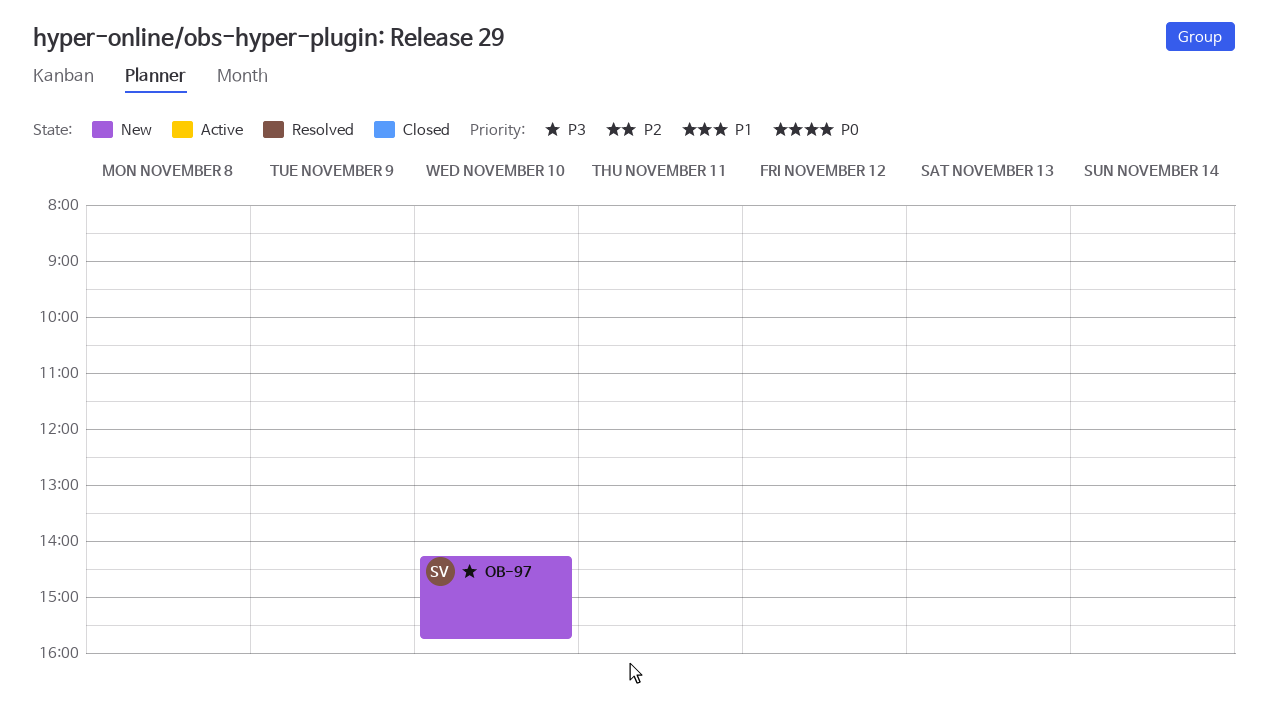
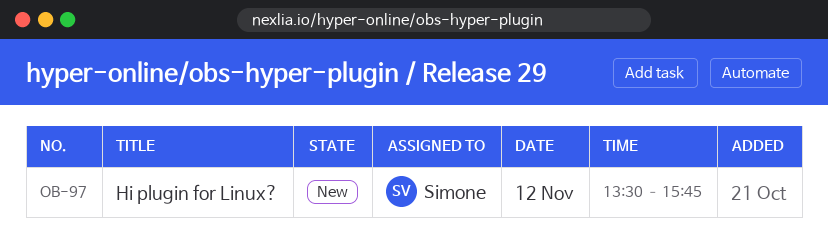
OB-97, day: Nov 10 -> Nov 12
OB-97, begins: 14:15 -> 13:30

